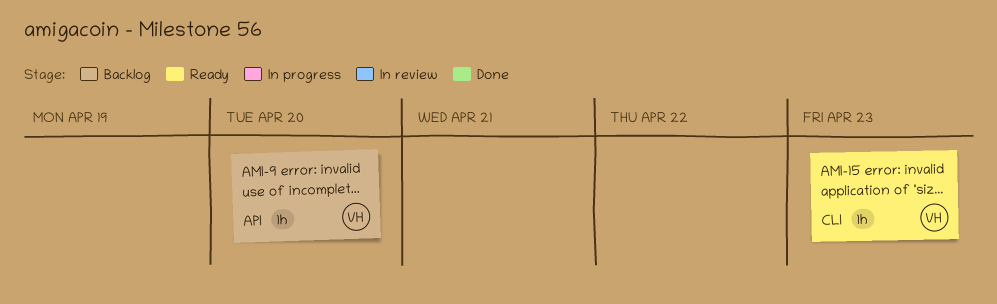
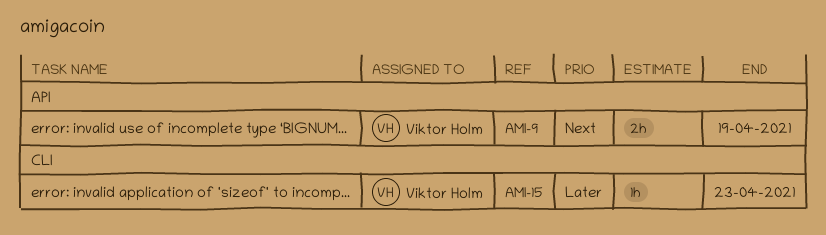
AMI-9, estimate: 1h -> 2h
AMI-9, due: Apr 20 -> Apr 19

